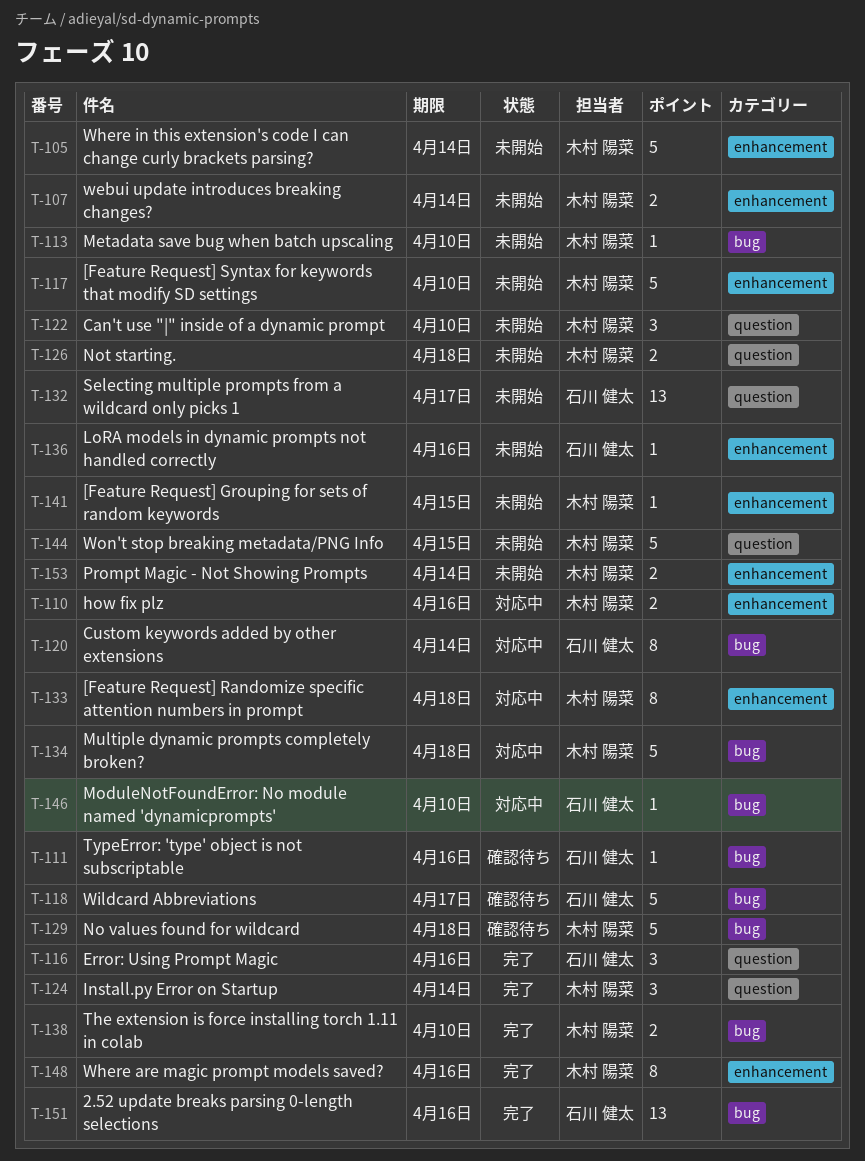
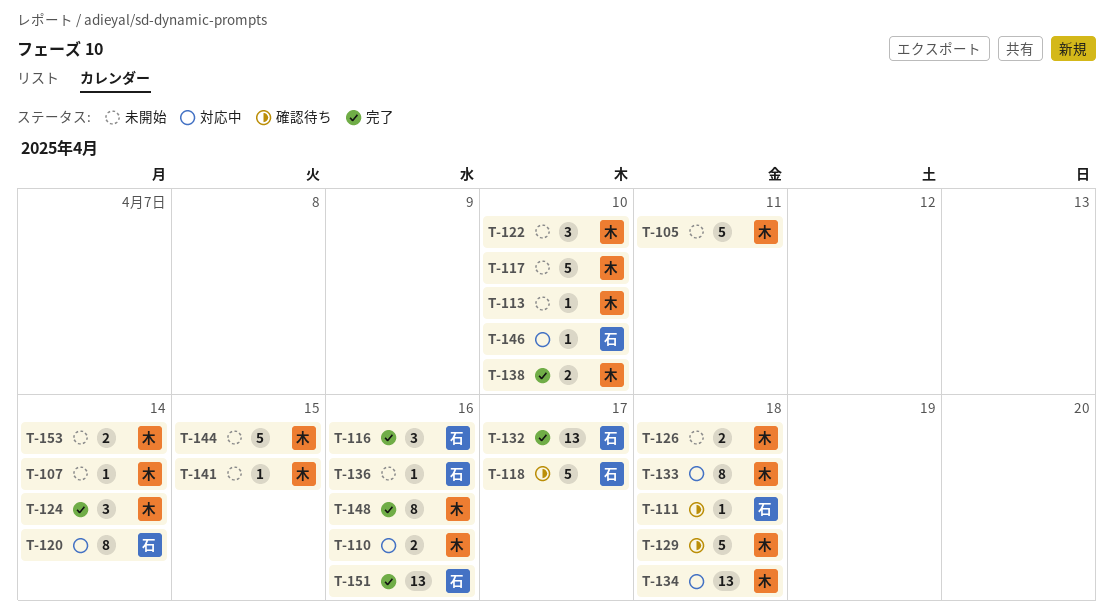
T-105, due: Apr 14 -> Apr 11
T-107, estimate: 2 -> 1
T-111, due: Apr 16 -> Apr 18
T-132, status: 未開始 -> 完了
T-134, estimate: 5 -> 13

